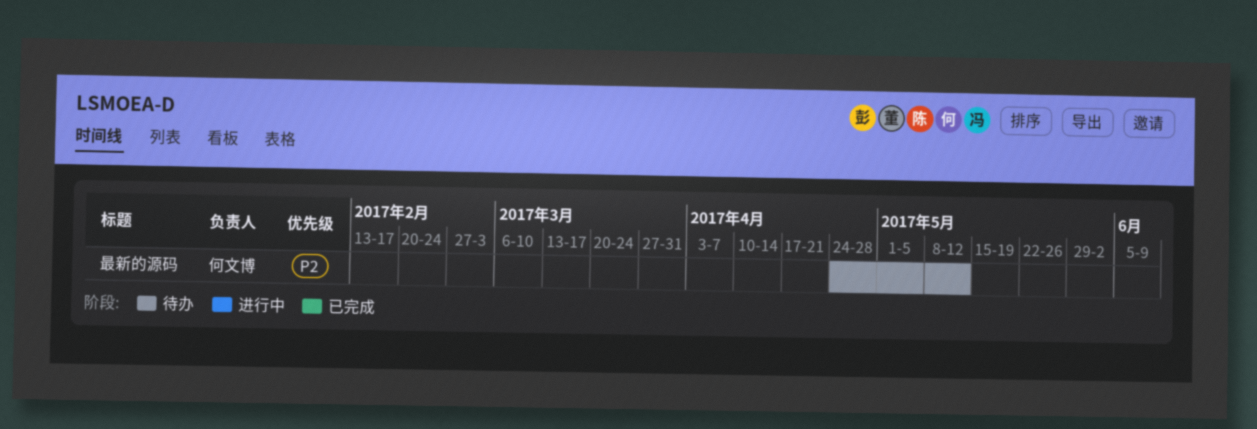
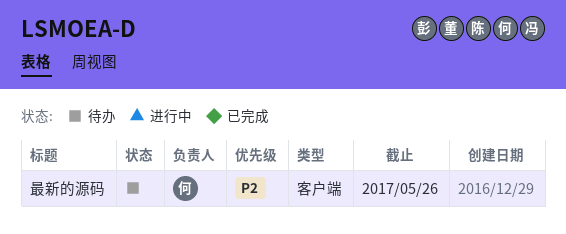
最新的源码, due: May 12 -> May 26

